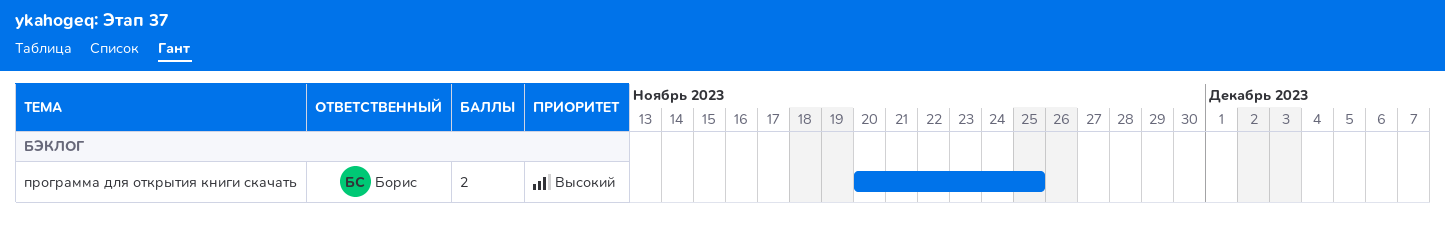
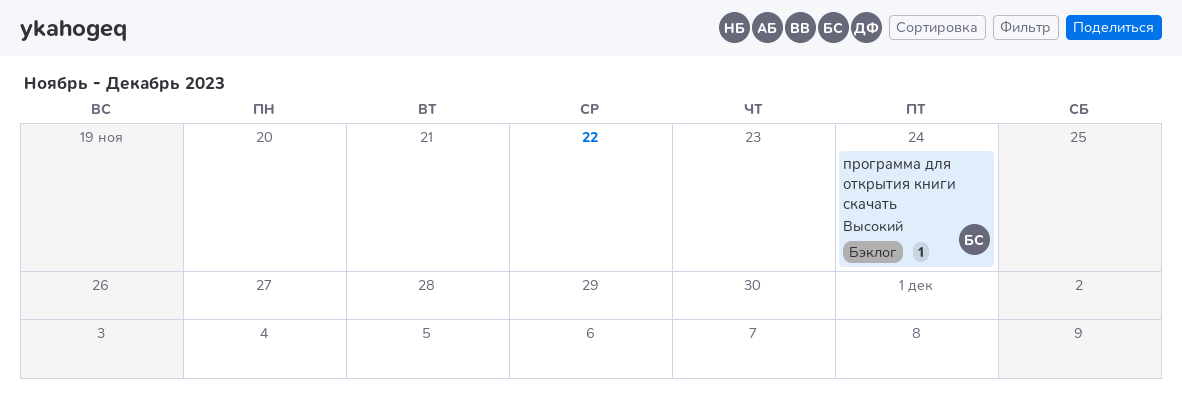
программа для открытия книги скачать, estimate: 2 -> 1
программа для открытия книги скачать, due: Nov 25 -> Nov 24

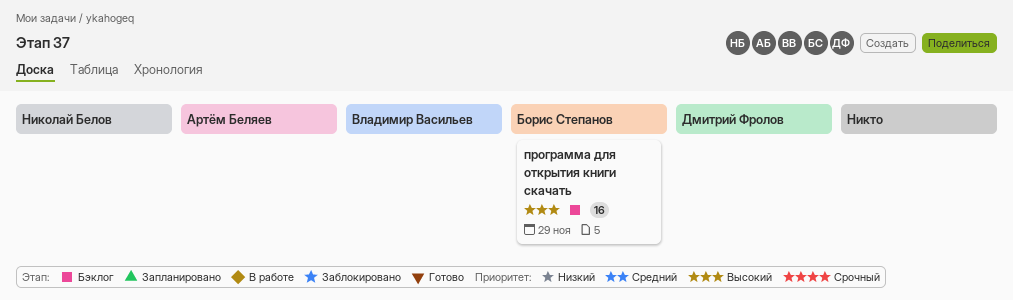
программа для открытия книги скачать, estimate: 1 -> 16
программа для открытия книги скачать, due: Nov 24 -> Nov 29

